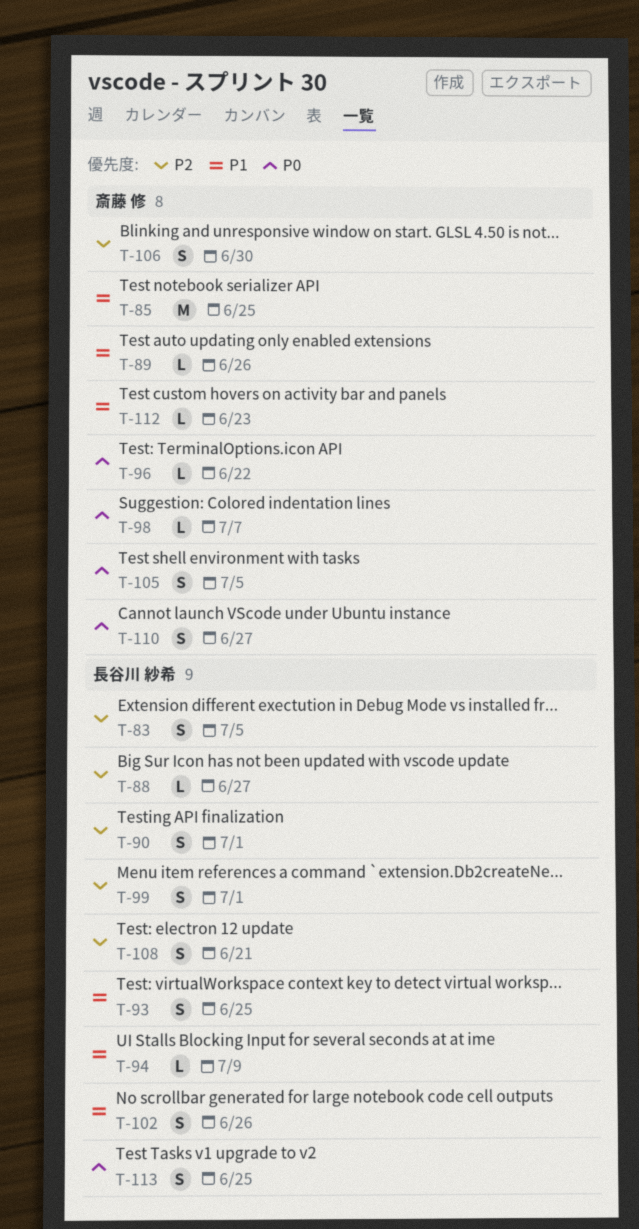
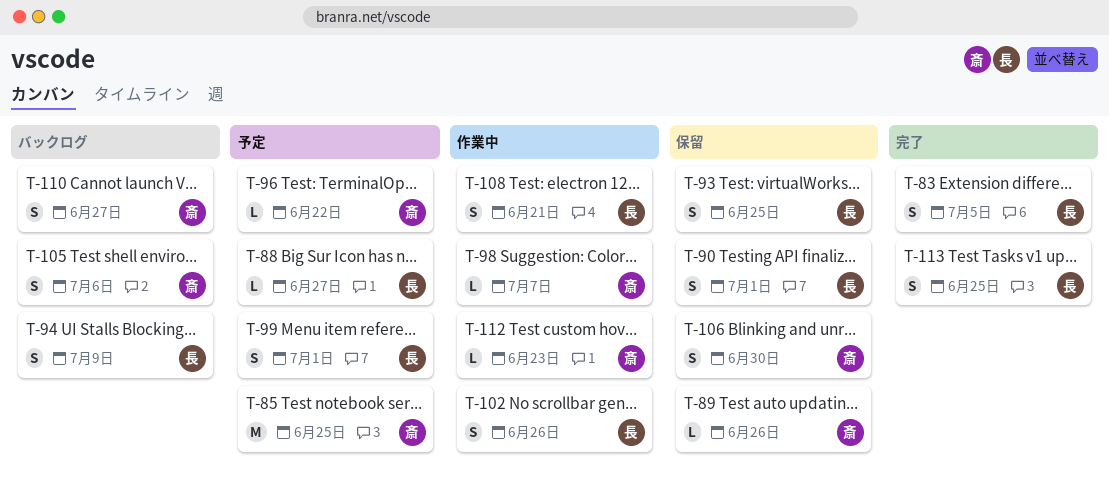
T-94, estimate: L -> S
T-105, due: Jul 5 -> Jul 6

